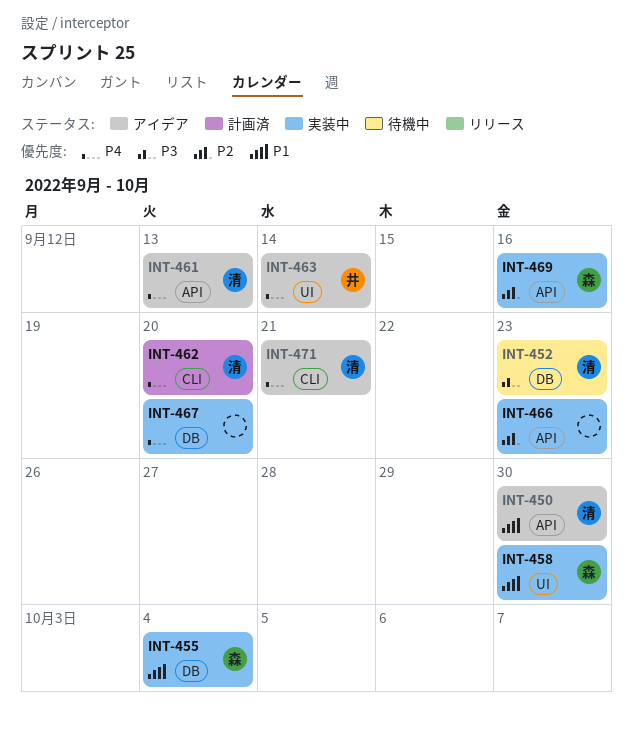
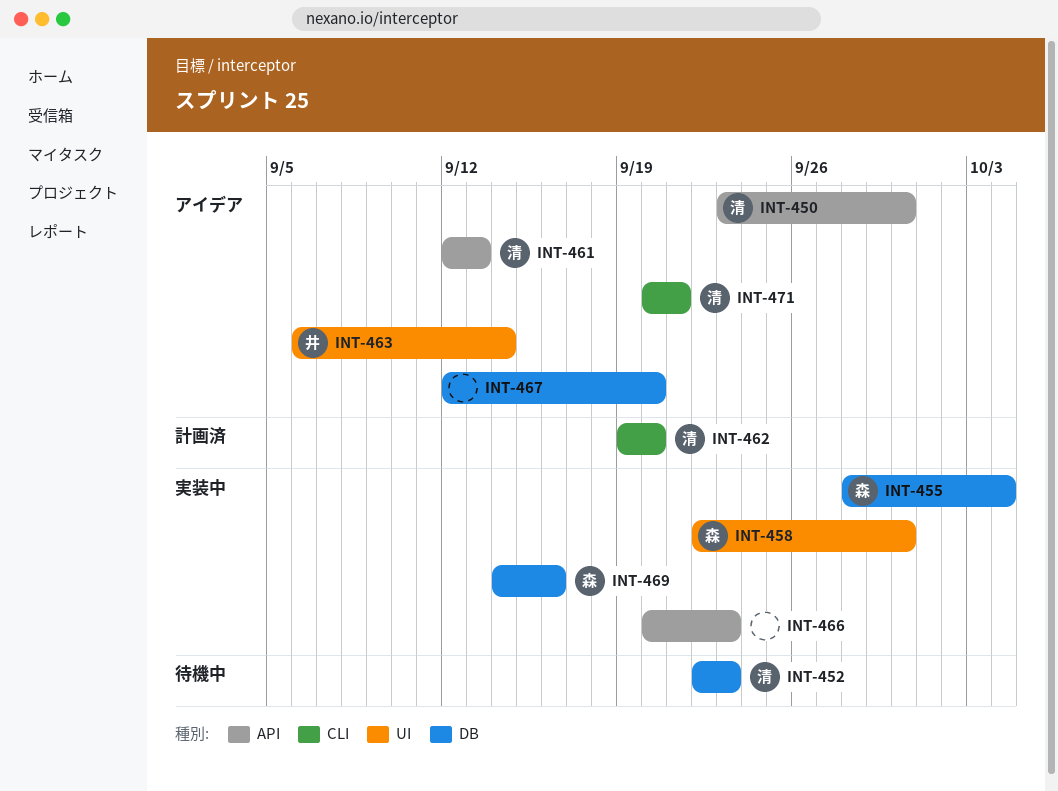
INT-467, status: 実装中 -> アイデア
INT-469, label: API -> DB

